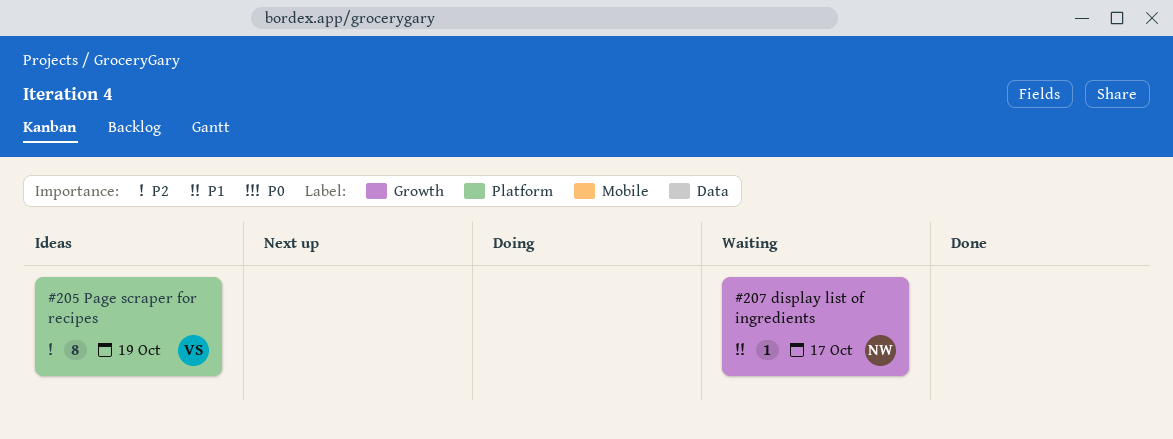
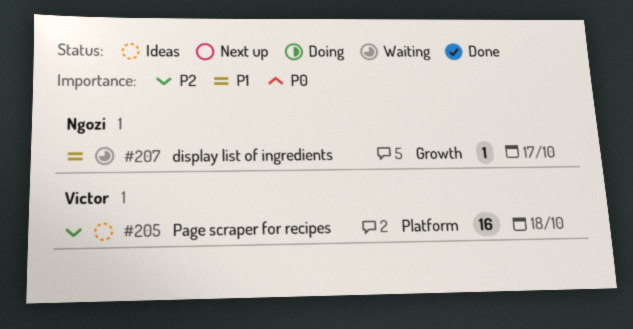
#205, estimate: 8 -> 16
#205, due: Oct 19 -> Oct 18

